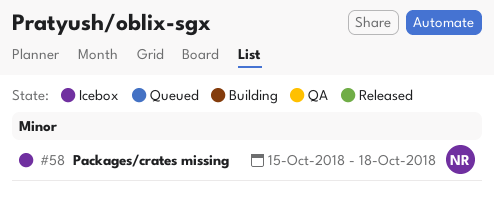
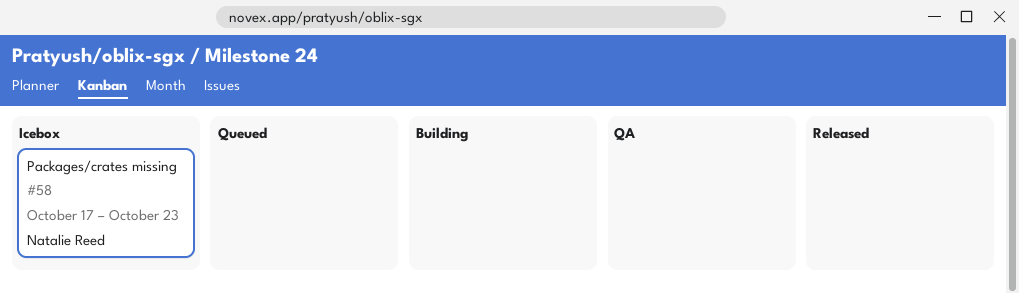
#58, start: Oct 15 -> Oct 17
#58, due: Oct 18 -> Oct 23

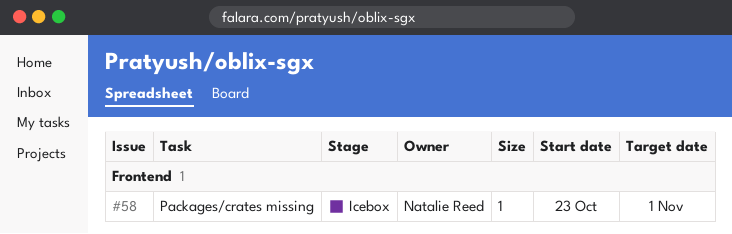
#58, start: Oct 17 -> Oct 23
#58, due: Oct 23 -> Nov 1

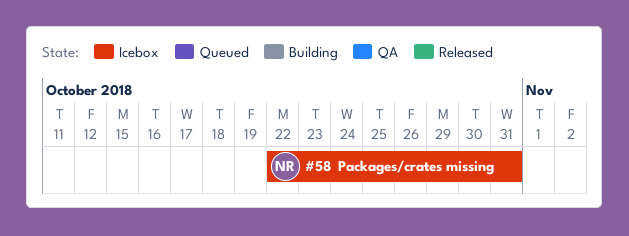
#58, start: Oct 23 -> Oct 22
#58, due: Nov 1 -> Oct 31

